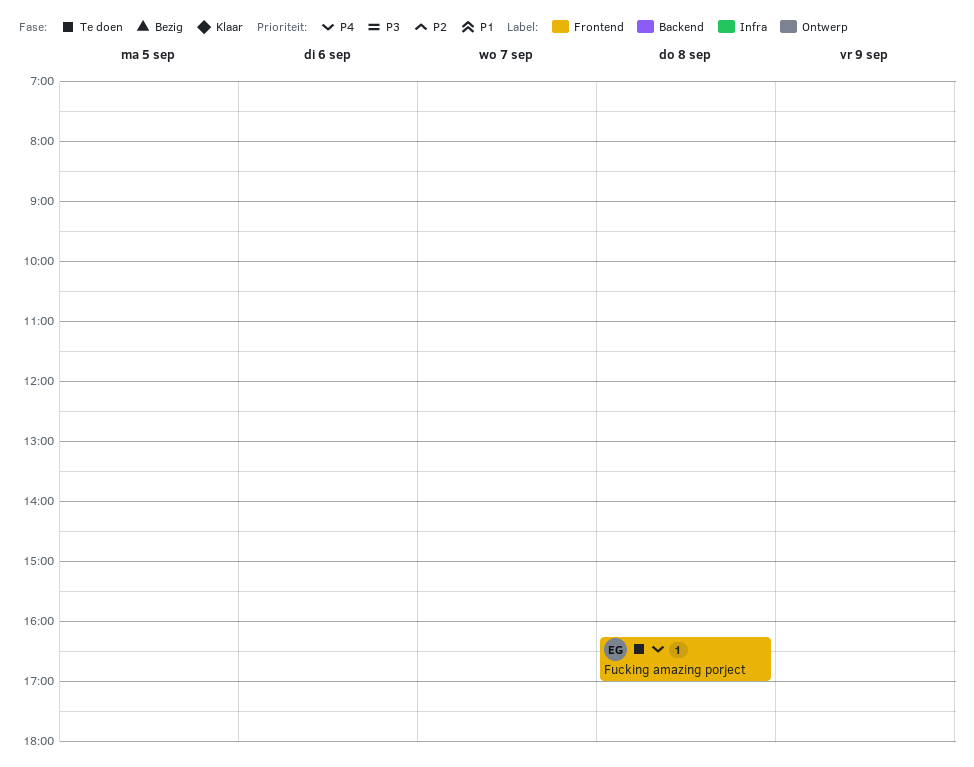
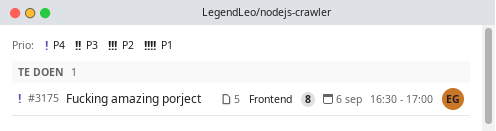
Fucking amazing porject, estimate: 1 -> 8
Fucking amazing porject, day: Sep 8 -> Sep 6
Fucking amazing porject, begins: 16:15 -> 16:30

